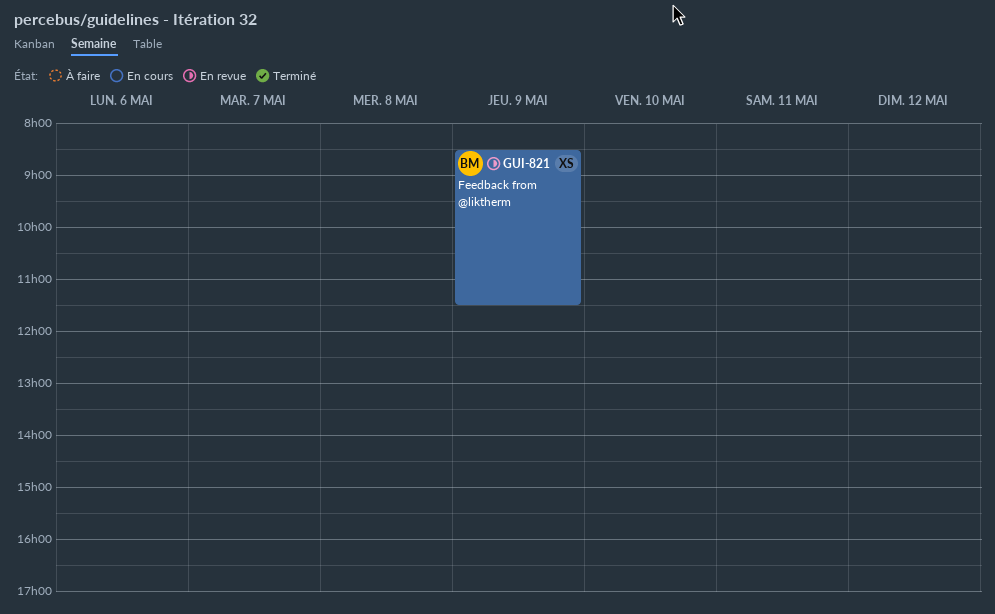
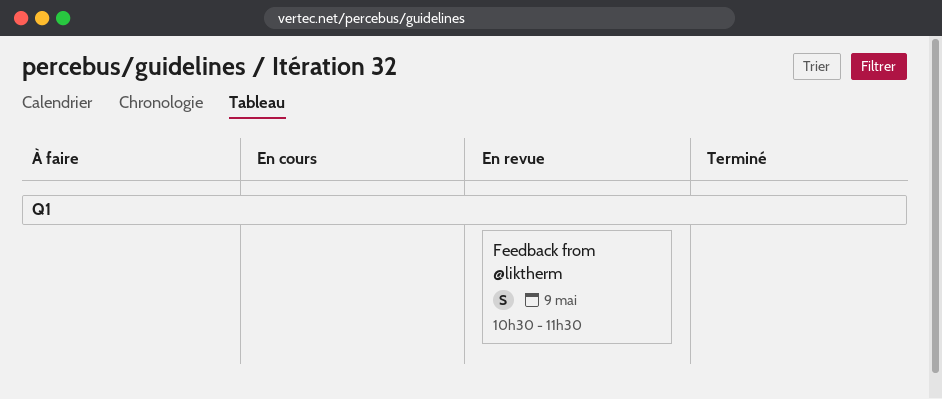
Feedback from @liktherm, estimate: XS -> S
Feedback from @liktherm, begins: 08:30 -> 10:30

